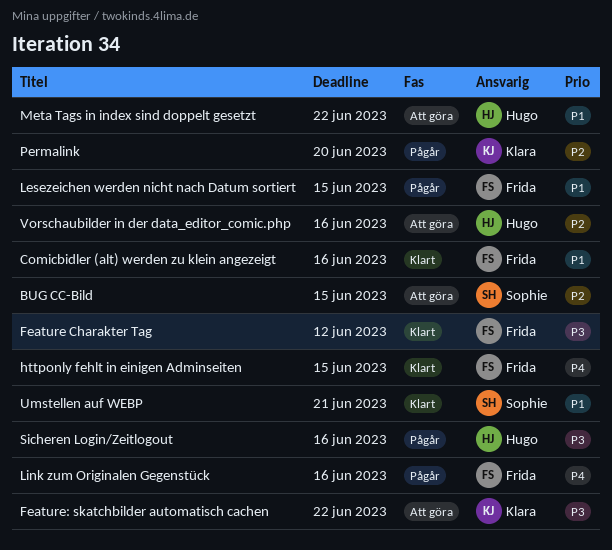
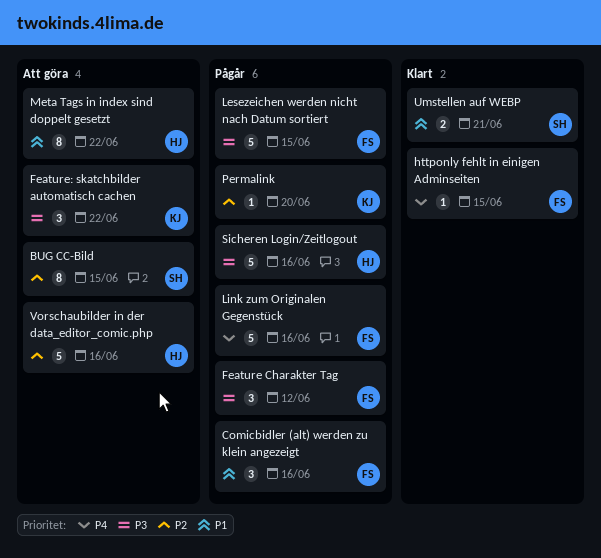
Comicbidler (alt) werden zu klein angezeigt, status: Klart -> Pågår
Feature Charakter Tag, status: Klart -> Pågår
Lesezeichen werden nicht nach Datum sortiert, priority: P1 -> P3

